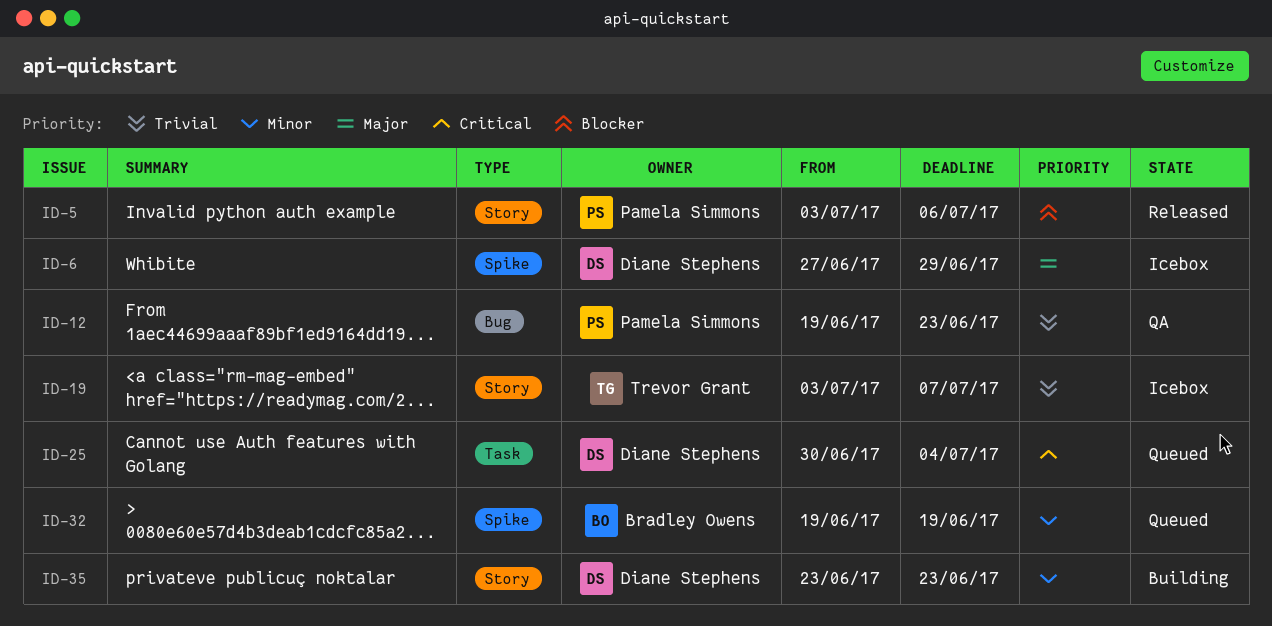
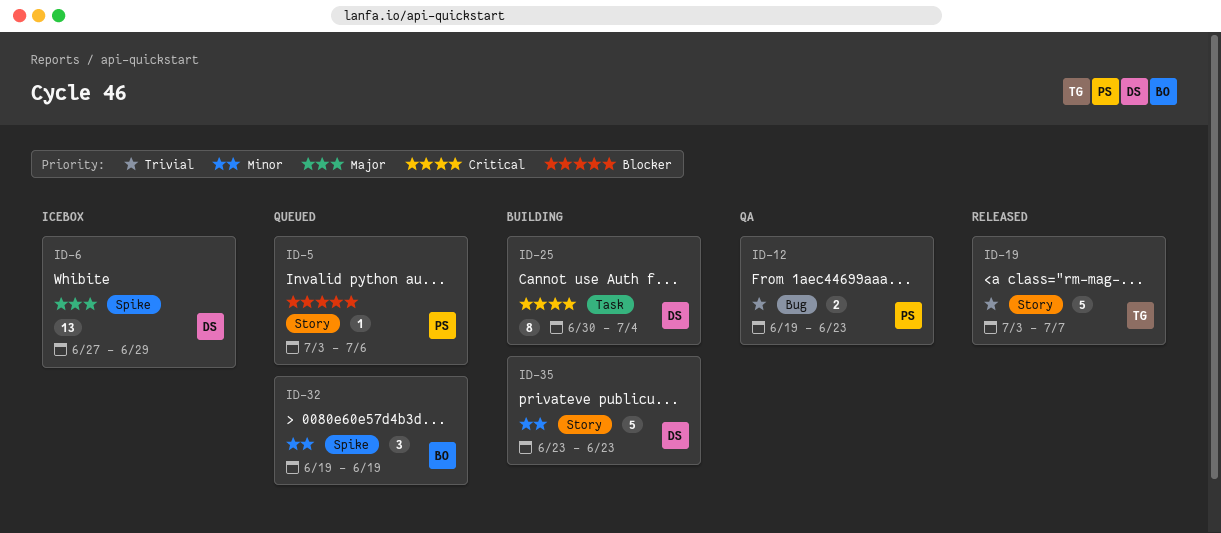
ID-5, status: Released -> Queued
ID-19, status: Icebox -> Released
ID-25, status: Queued -> Building

